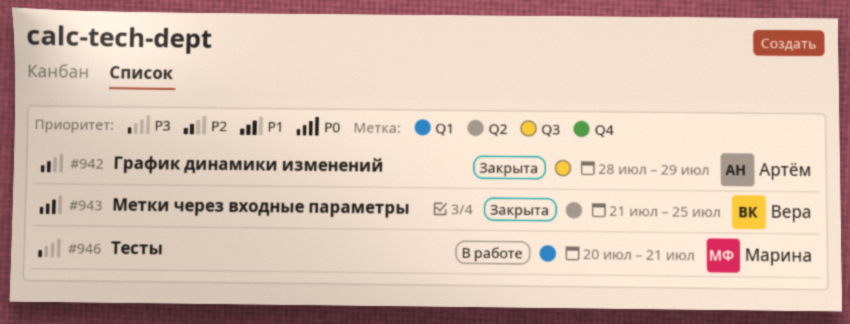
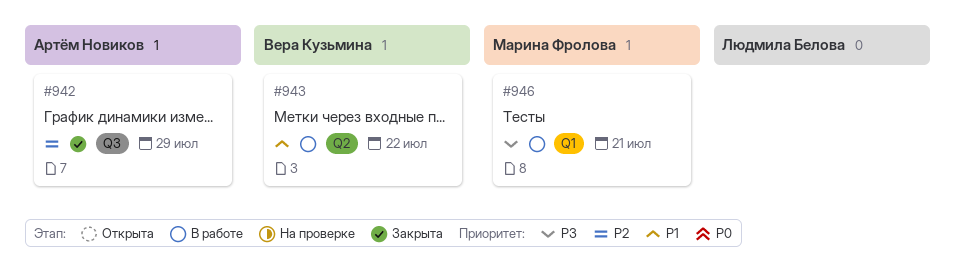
#943, status: Закрыта -> В работе
#943, due: Jul 25 -> Jul 22

